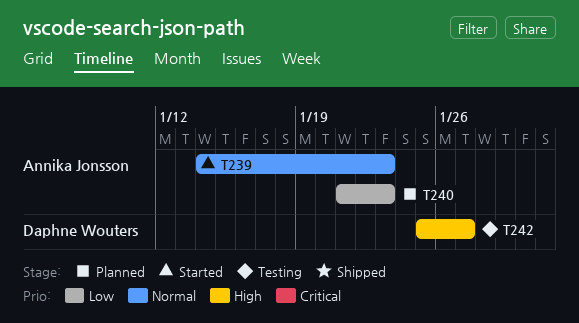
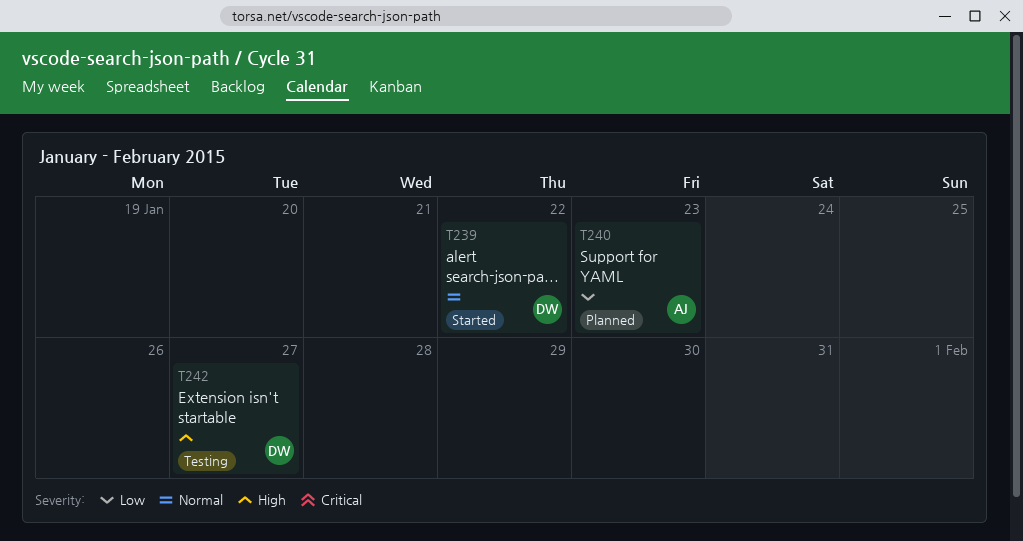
T239, owner: Annika Jonsson -> Daphne Wouters
T239, due: Jan 23 -> Jan 22

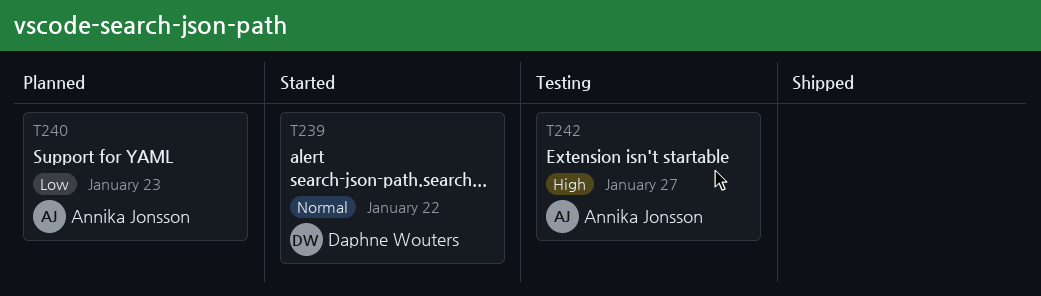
T242, owner: Daphne Wouters -> Annika Jonsson

